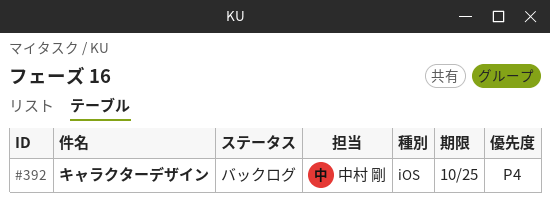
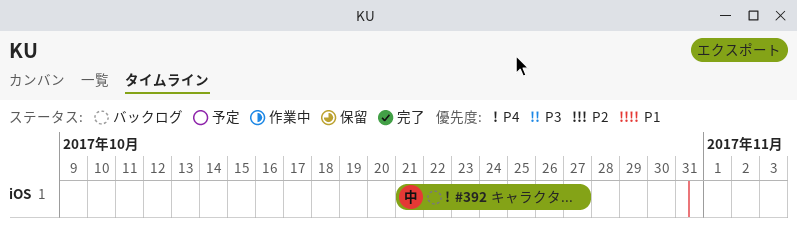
#392, due: Oct 25 -> Oct 27

